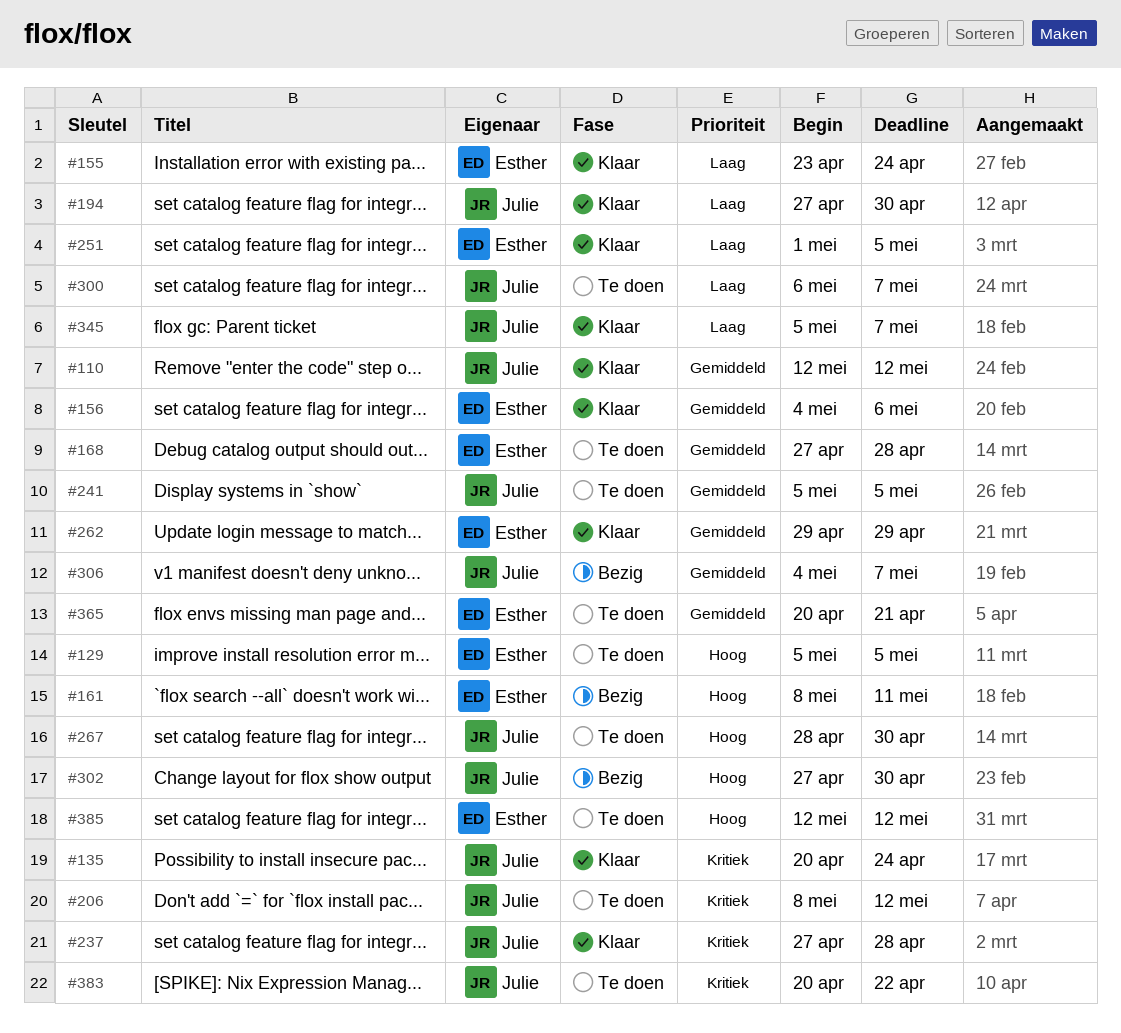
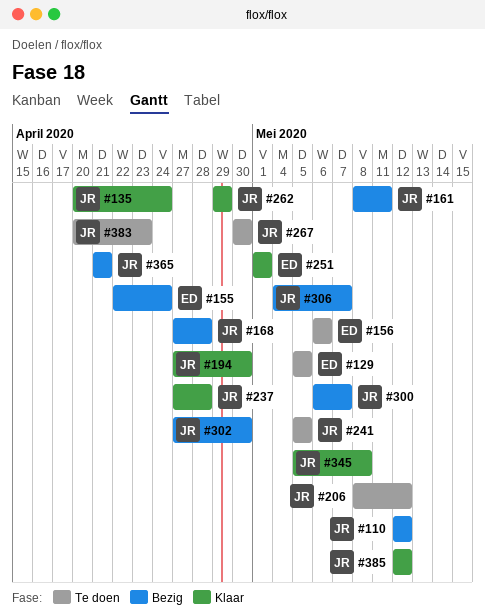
#110, status: Klaar -> Bezig
#155, status: Klaar -> Bezig
#155, start: Apr 23 -> Apr 22
#156, status: Klaar -> Te doen
#156, start: May 4 -> May 6
#161, owner: Esther -> Julie
#168, status: Te doen -> Bezig
#168, owner: Esther -> Julie
#251, due: May 5 -> May 1
#262, owner: Esther -> Julie
#267, start: Apr 28 -> Apr 30
#300, status: Te doen -> Bezig
#345, due: May 7 -> May 8
#365, status: Te doen -> Bezig
#365, owner: Esther -> Julie
#365, start: Apr 20 -> Apr 21
#383, due: Apr 22 -> Apr 23
#385, status: Te doen -> Klaar
#385, owner: Esther -> Julie

